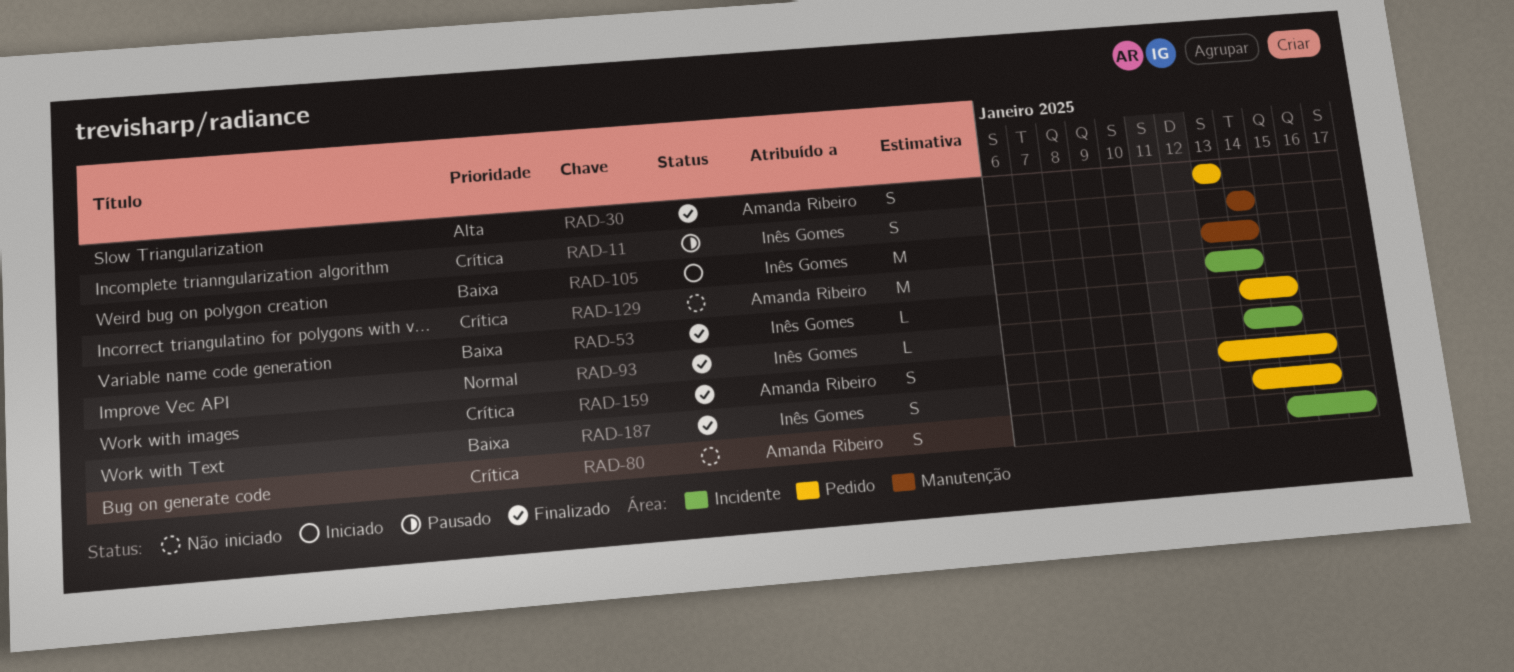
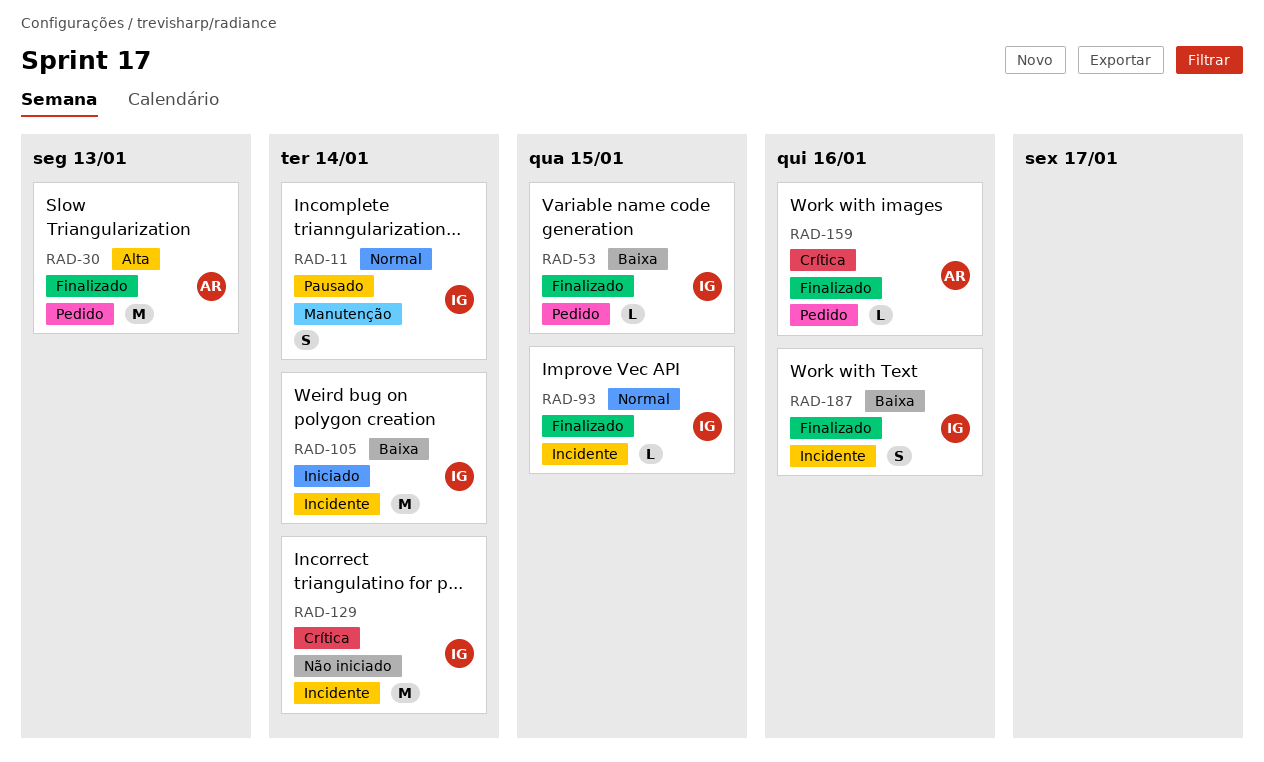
RAD-11, priority: Crítica -> Normal
RAD-30, estimate: S -> M
RAD-80: present -> none
RAD-105, label: Manutenção -> Incidente
RAD-129, owner: Amanda Ribeiro -> Inês Gomes
RAD-159, estimate: S -> L
RAD-187, label: Pedido -> Incidente

